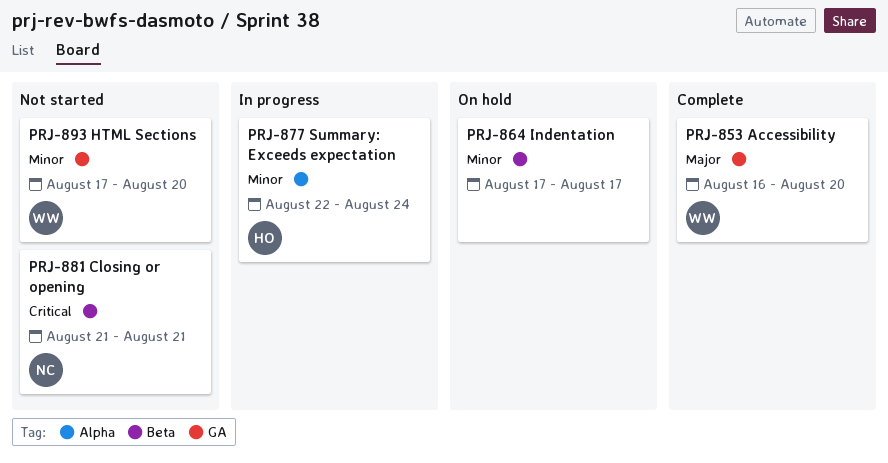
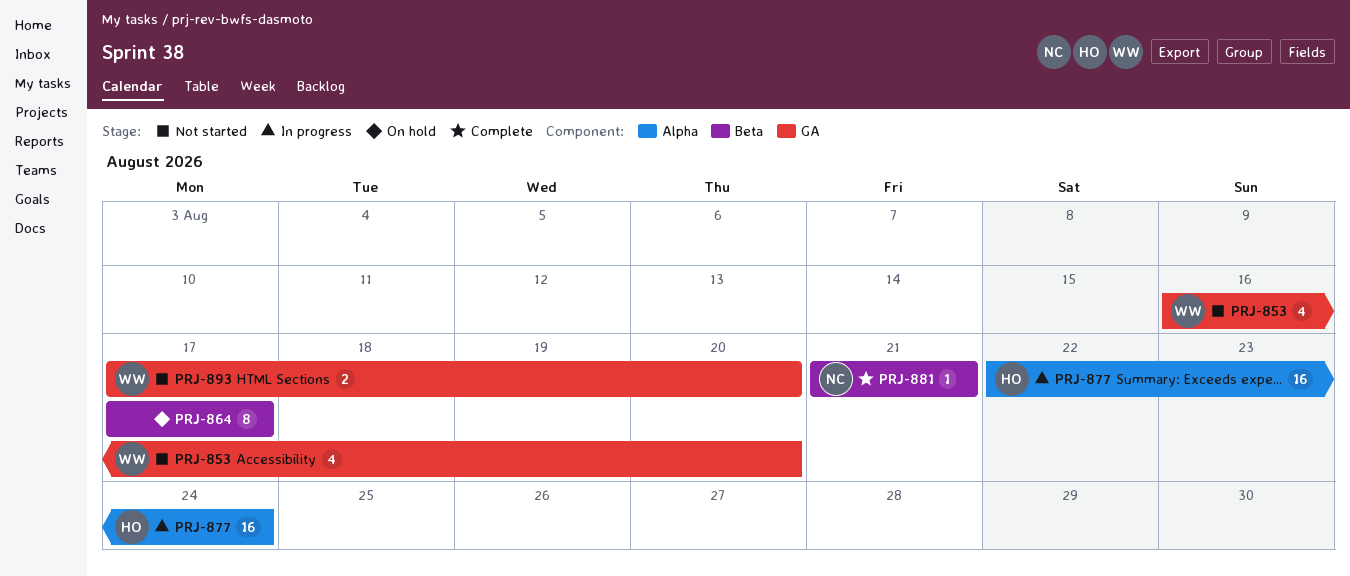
PRJ-853, status: Complete -> Not started
PRJ-881, status: Not started -> Complete

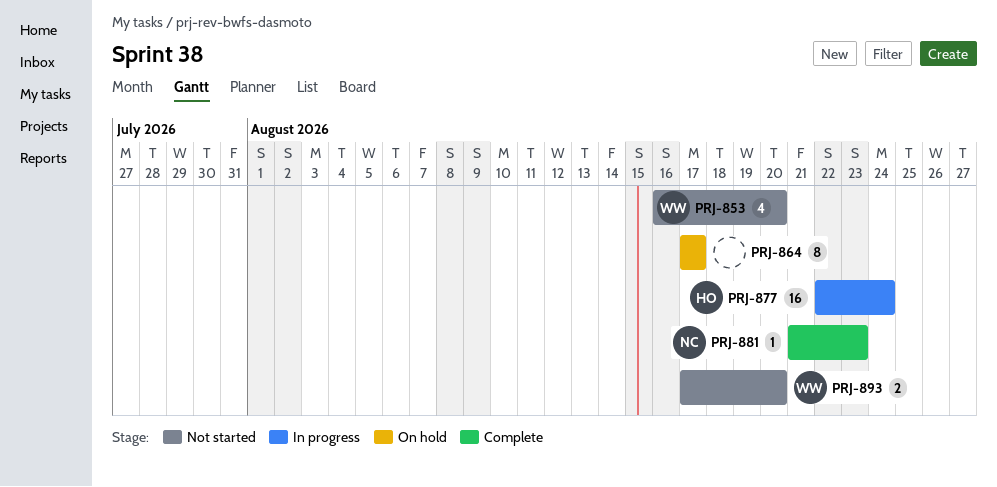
PRJ-881, due: Aug 21 -> Aug 23

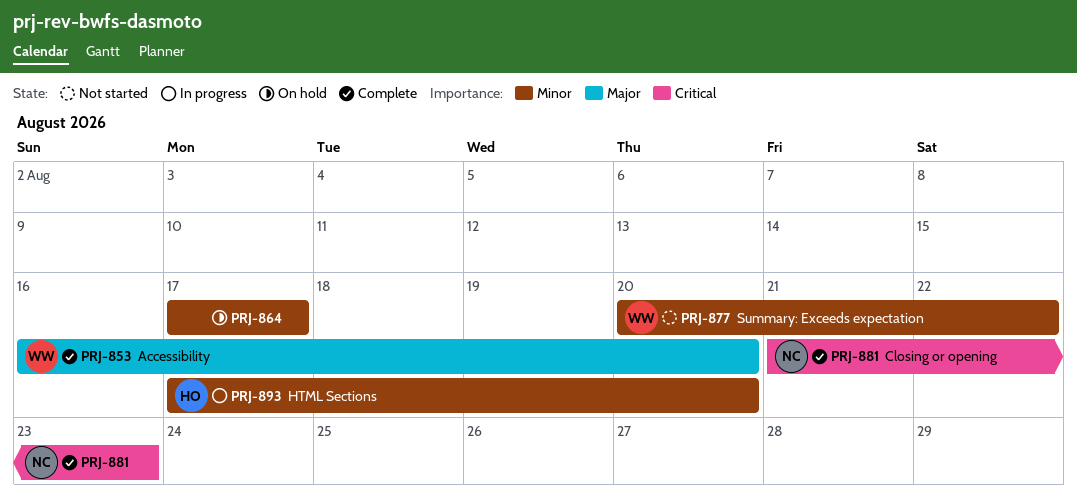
PRJ-853, status: Not started -> Complete
PRJ-877, status: In progress -> Not started
PRJ-877, owner: HO -> WW
PRJ-877, start: Aug 22 -> Aug 20
PRJ-877, due: Aug 24 -> Aug 22
PRJ-893, status: Not started -> In progress
PRJ-893, owner: WW -> HO

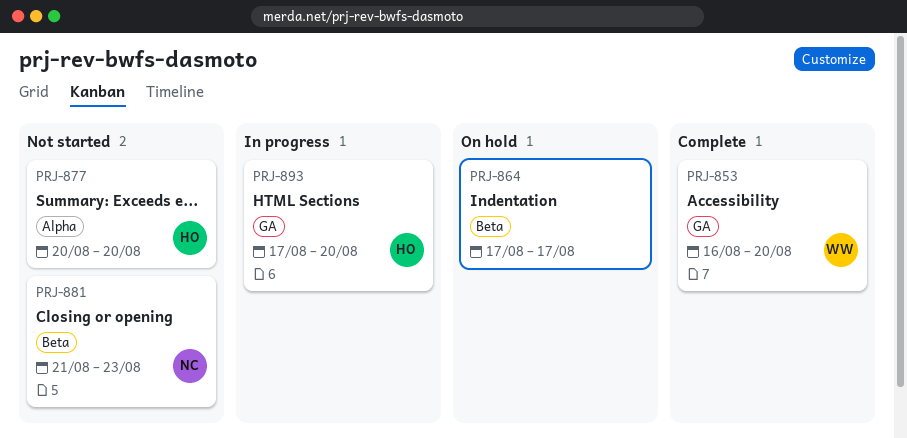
PRJ-877, owner: WW -> HO
PRJ-877, due: Aug 22 -> Aug 20
PRJ-881, status: Complete -> Not started

